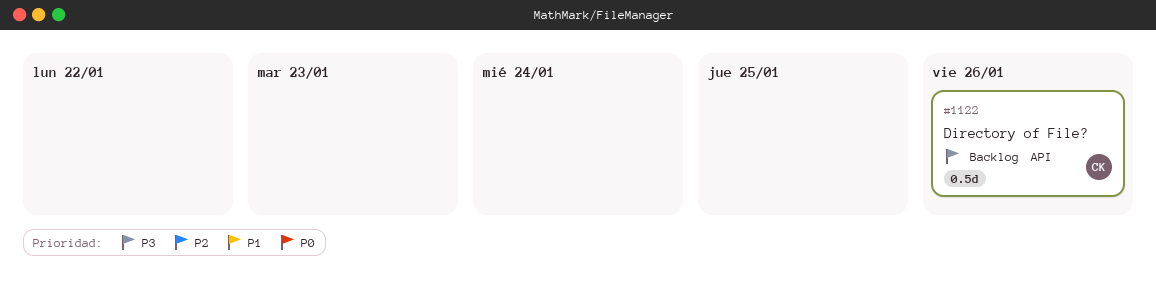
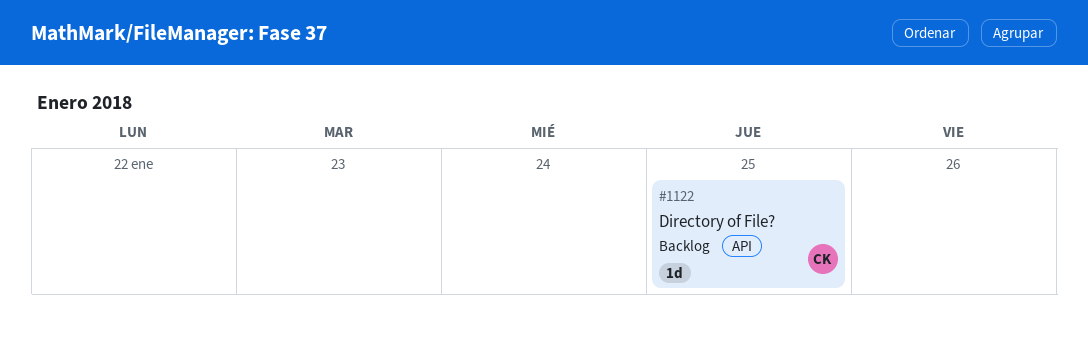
#1122, estimate: 0.5d -> 1d
#1122, due: Jan 26 -> Jan 25

